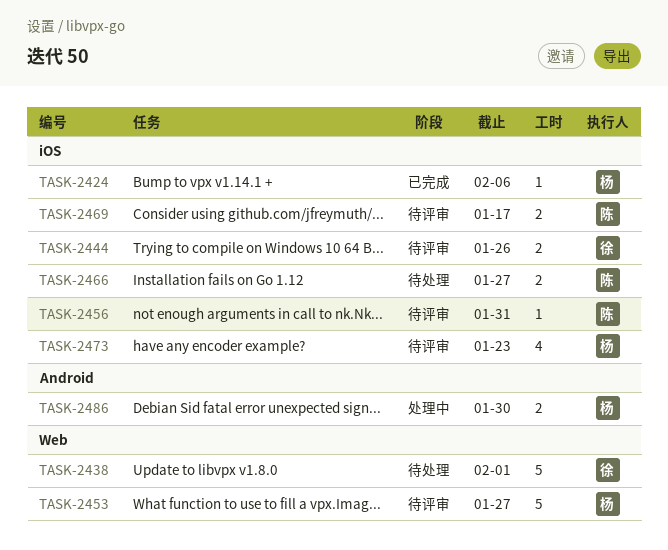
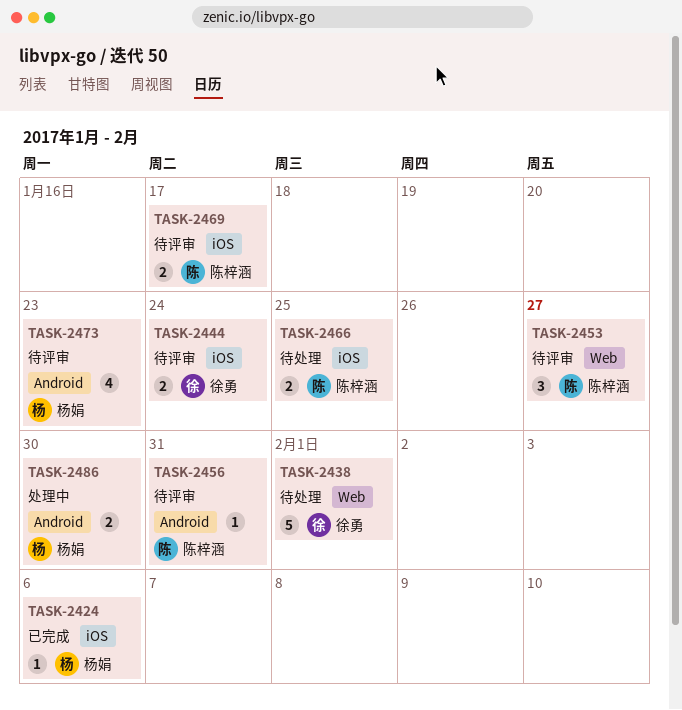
TASK-2444, due: Jan 26 -> Jan 24
TASK-2453, owner: 杨娟 -> 陈梓涵
TASK-2453, estimate: 5 -> 3
TASK-2456, label: iOS -> Android
TASK-2466, due: Jan 27 -> Jan 25
TASK-2473, label: iOS -> Android

